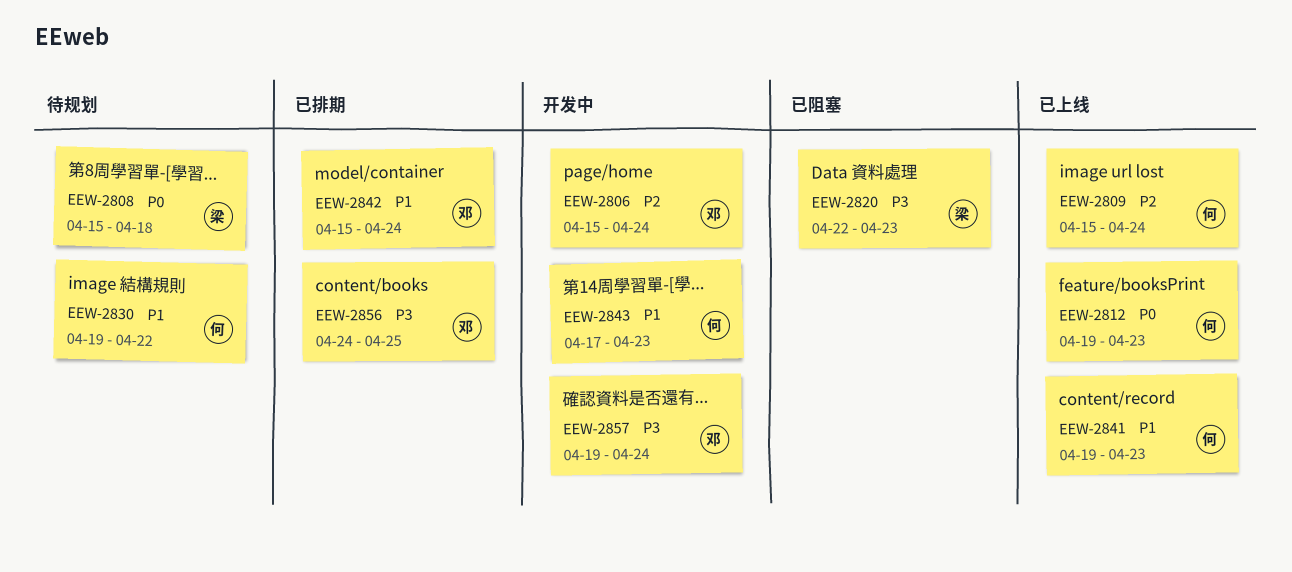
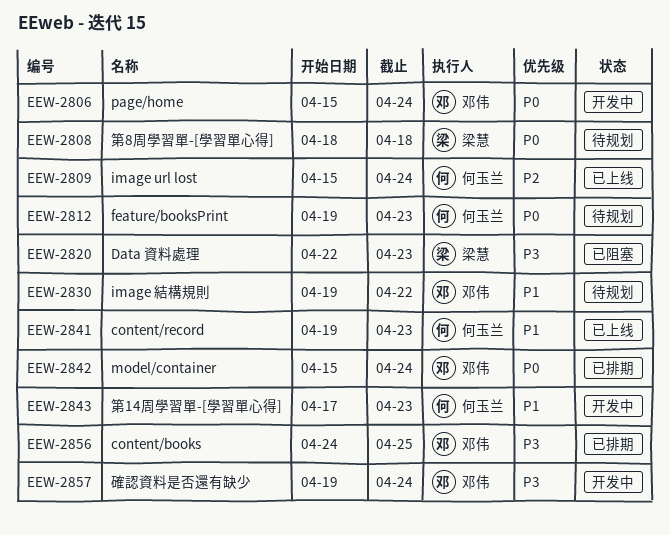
EEW-2806, priority: P2 -> P0
EEW-2808, start: Apr 15 -> Apr 18
EEW-2812, status: 已上线 -> 待规划
EEW-2830, owner: 何玉兰 -> 邓伟
EEW-2842, priority: P1 -> P0

